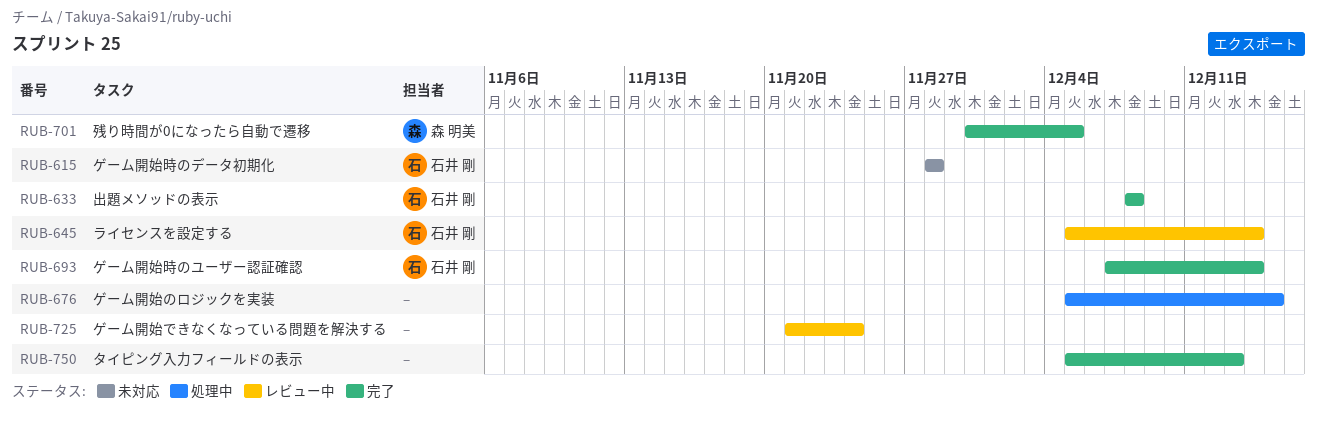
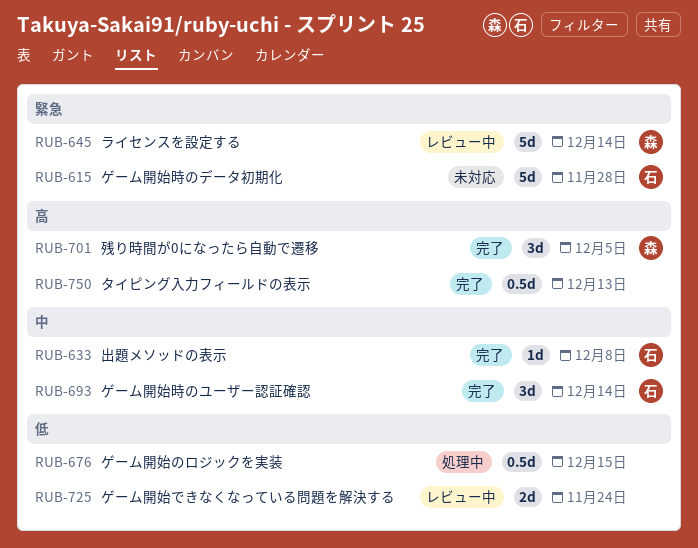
RUB-645, owner: 石井 剛 -> 森 明美

